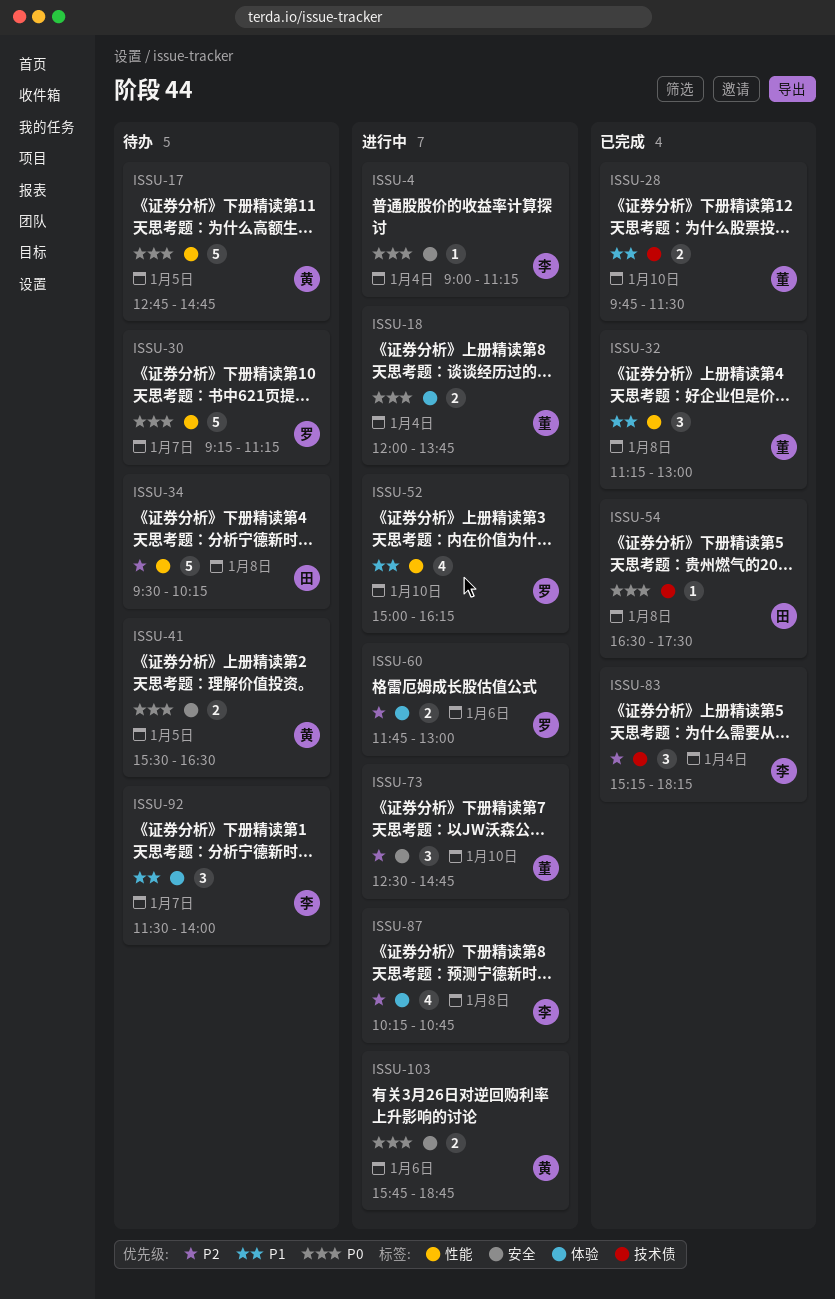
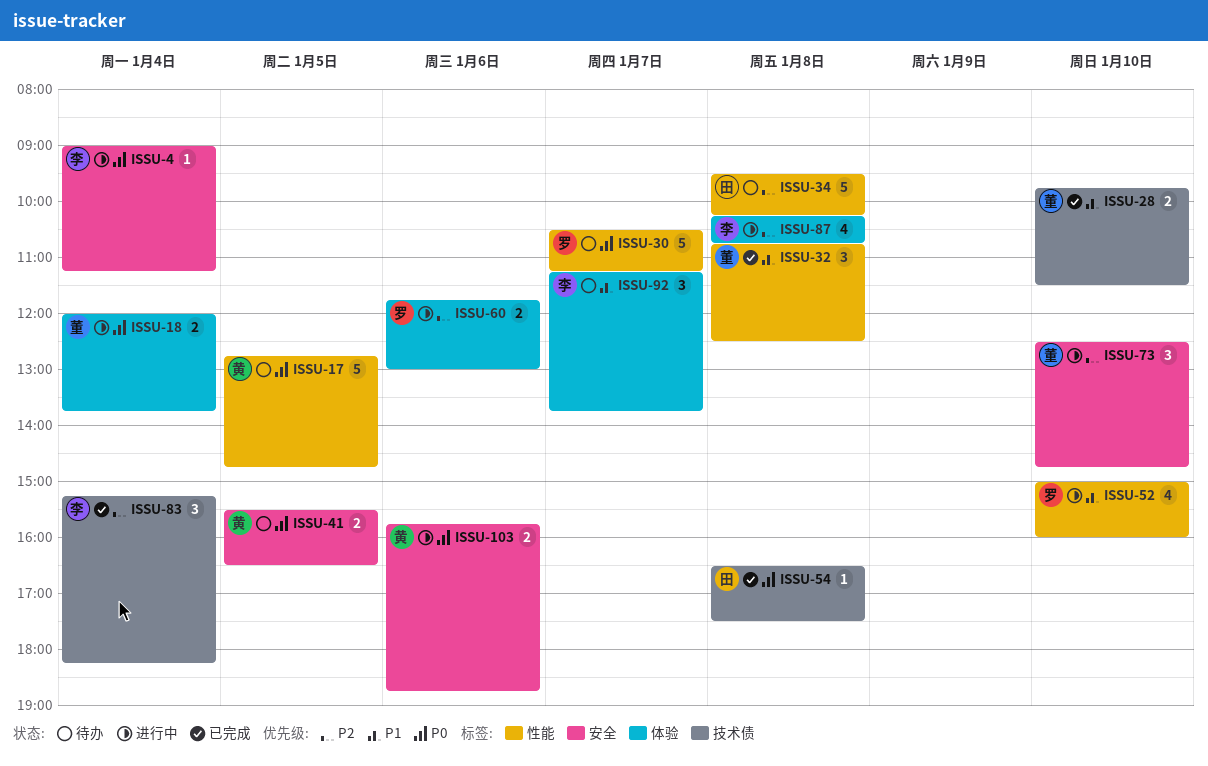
ISSU-30, begins: 09:15 -> 10:30
ISSU-32, begins: 11:15 -> 10:45
ISSU-32, ends: 13:00 -> 12:30
ISSU-52, ends: 16:15 -> 16:00
ISSU-92, begins: 11:30 -> 11:15
ISSU-92, ends: 14:00 -> 13:45

